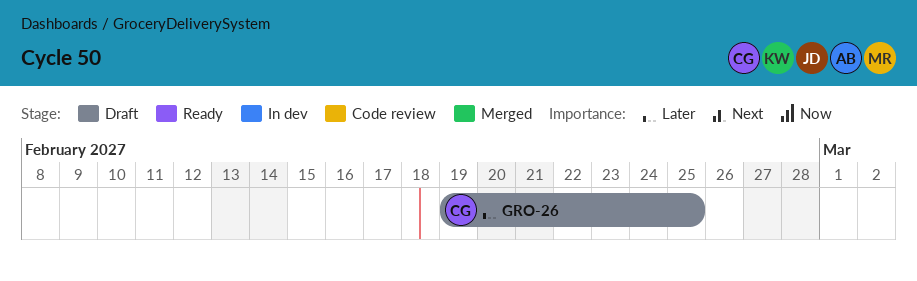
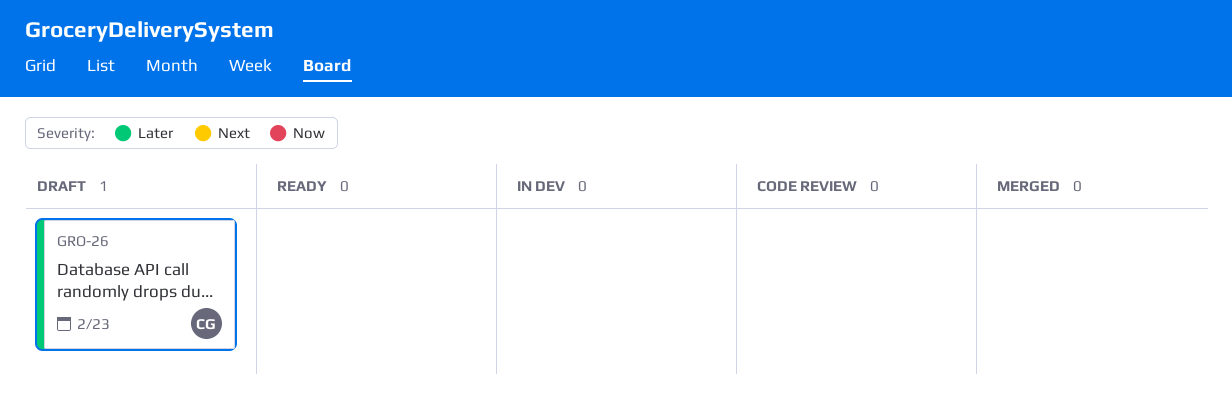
GRO-26, due: Feb 25 -> Feb 23

